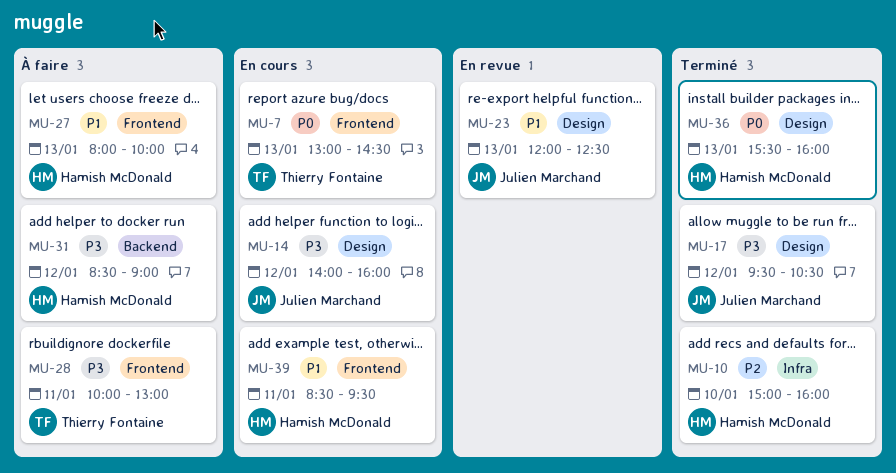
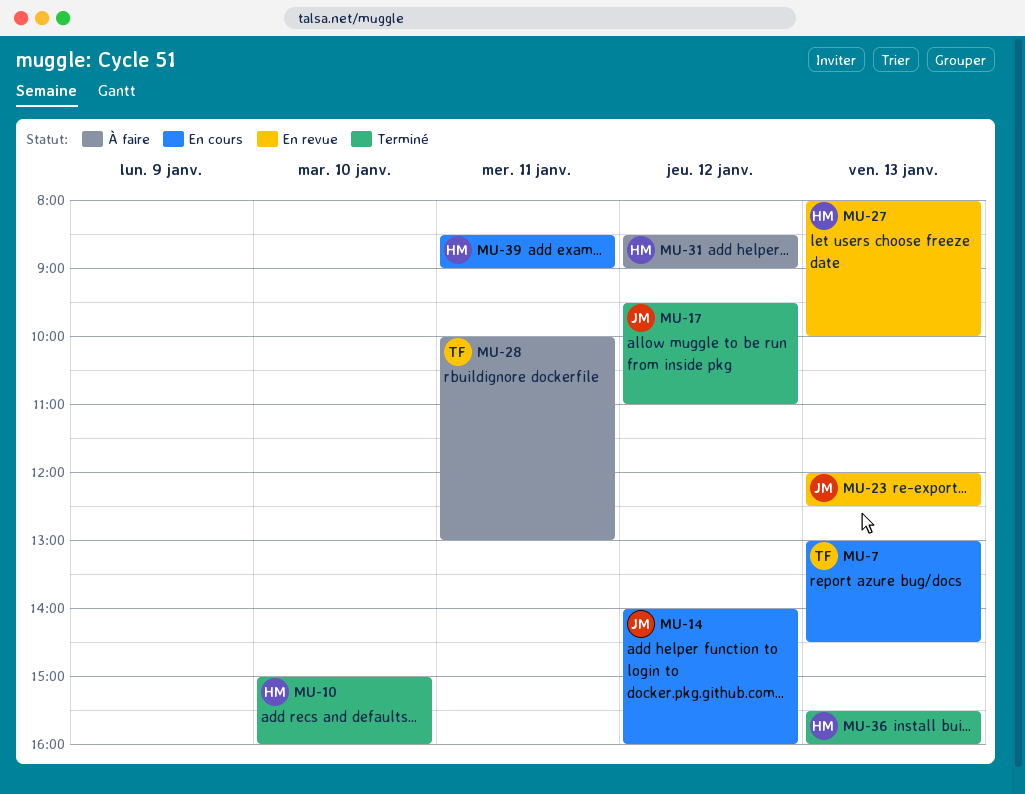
MU-17, ends: 10:30 -> 11:00
MU-27, status: À faire -> En revue
MU-39, ends: 09:30 -> 09:00

